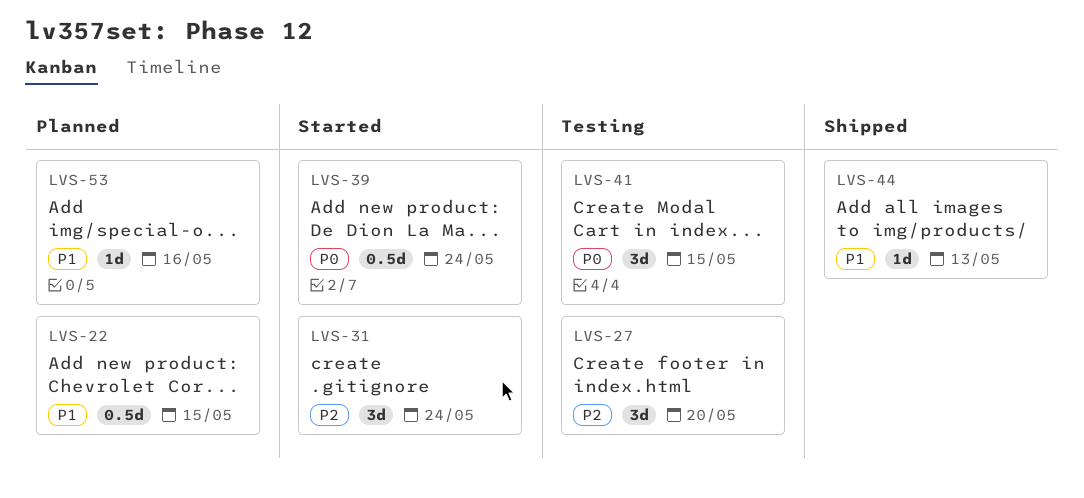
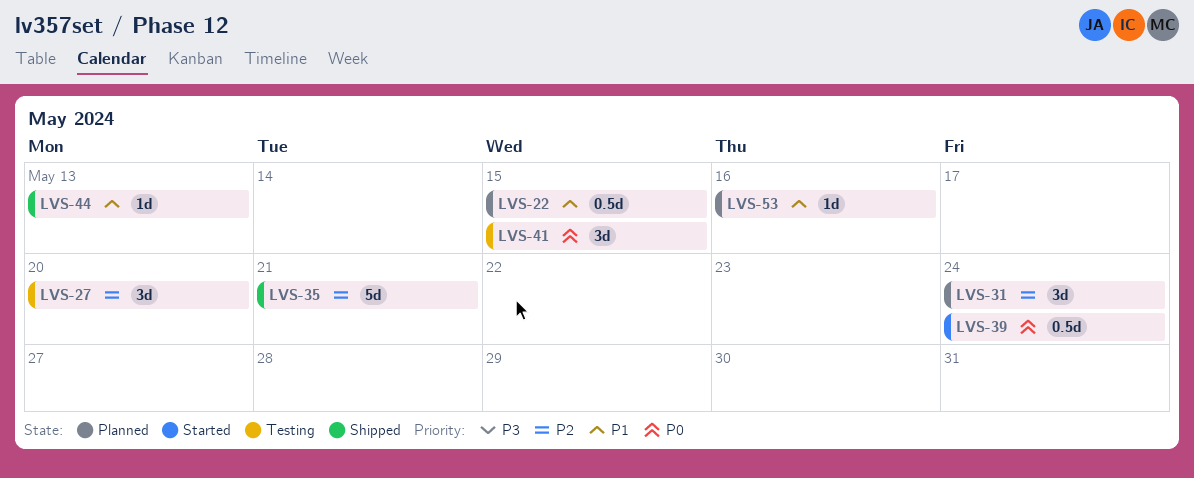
LVS-31, status: Started -> Planned
LVS-35: none -> present

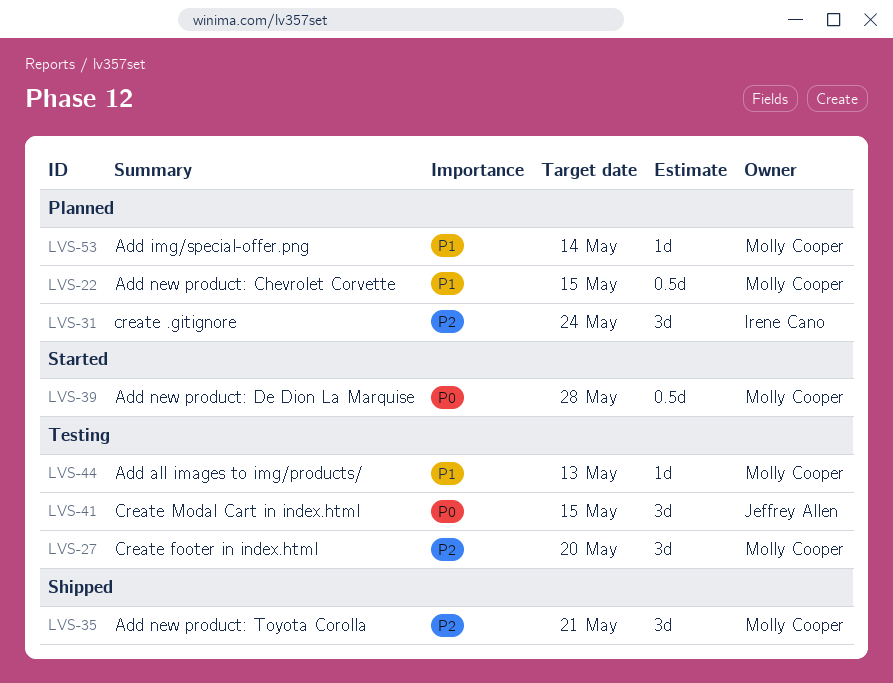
LVS-35, estimate: 5d -> 3d
LVS-39, due: May 24 -> May 28
LVS-44, status: Shipped -> Testing
LVS-53, due: May 16 -> May 14

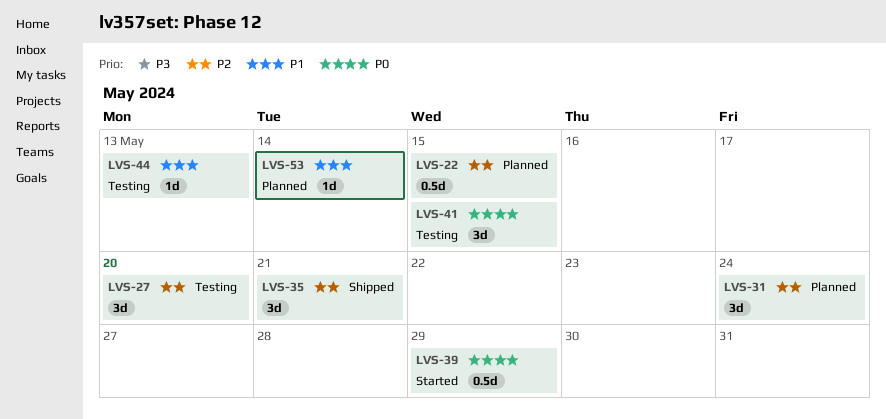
LVS-22, priority: P1 -> P2
LVS-39, due: May 28 -> May 29

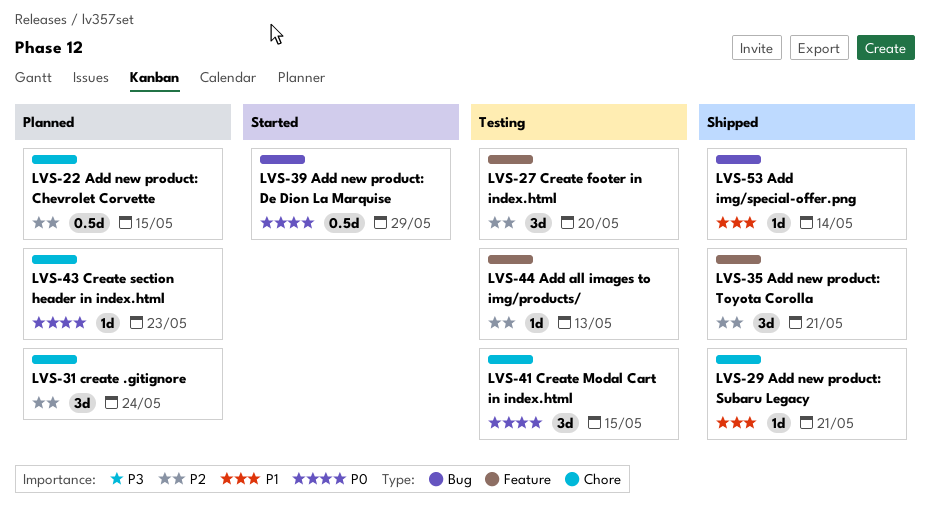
LVS-29: none -> present
LVS-43: none -> present
LVS-44, priority: P1 -> P2
LVS-53, status: Planned -> Shipped

